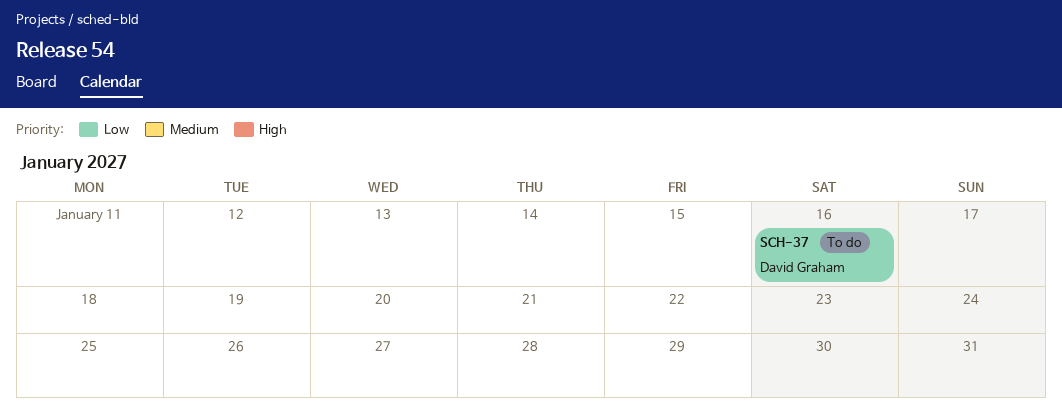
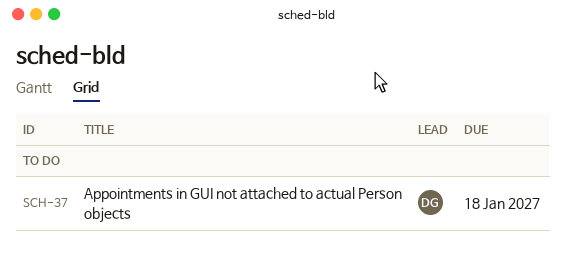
SCH-37, due: Jan 16 -> Jan 18

